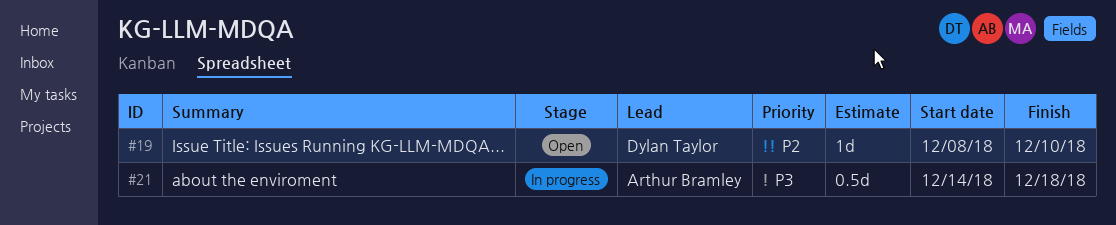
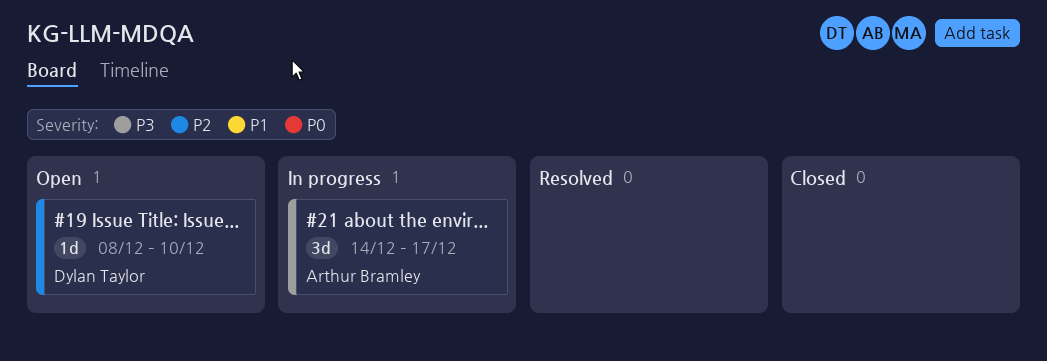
#21, estimate: 0.5d -> 3d
#21, due: Dec 18 -> Dec 17

